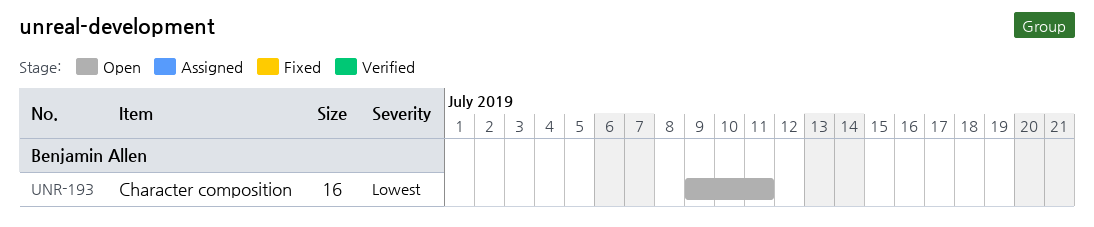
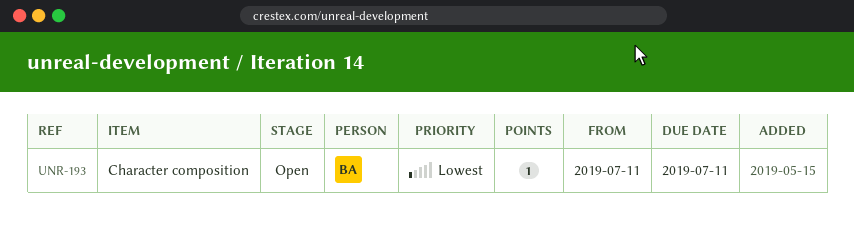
UNR-193, estimate: 16 -> 1
UNR-193, start: Jul 9 -> Jul 11

